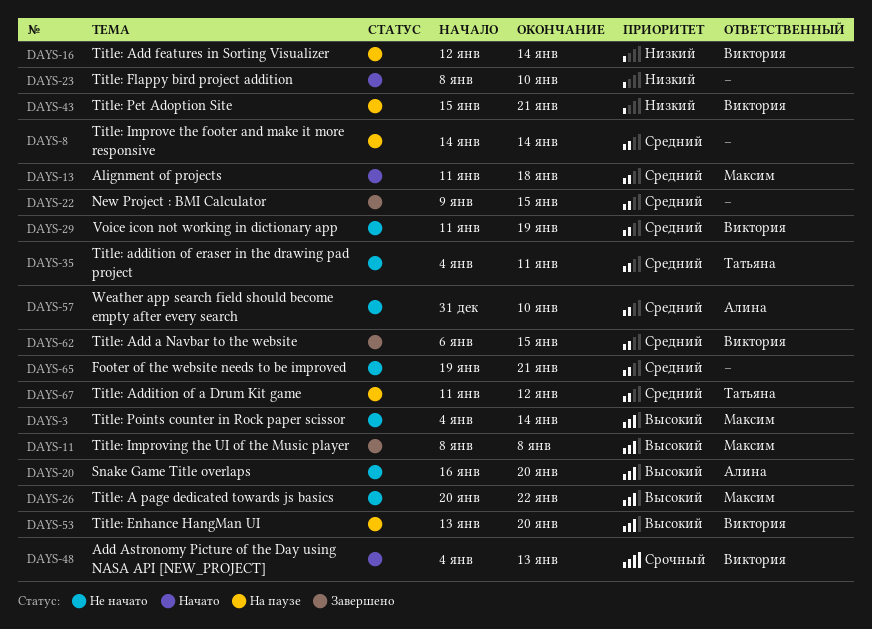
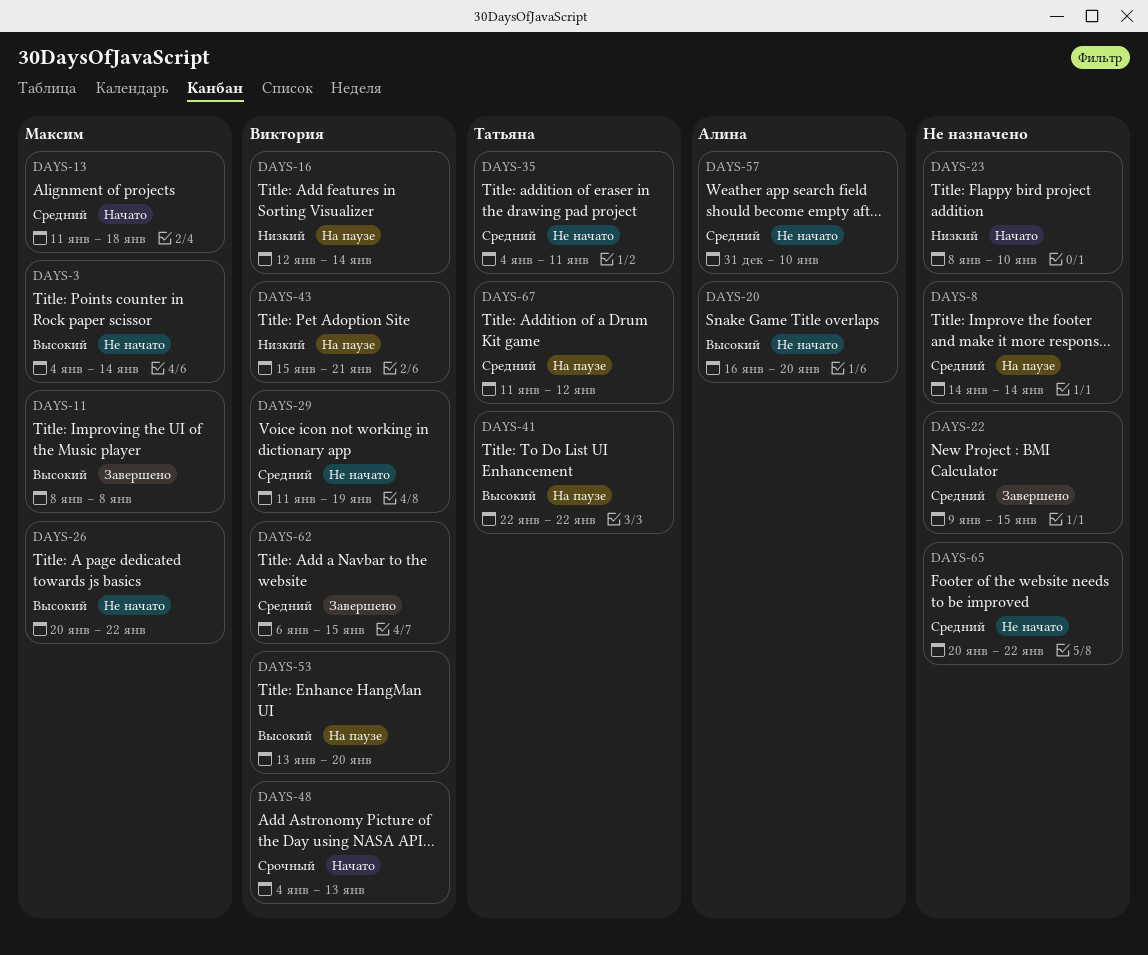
DAYS-41: none -> present
DAYS-65, start: Jan 19 -> Jan 20
DAYS-65, due: Jan 21 -> Jan 22

